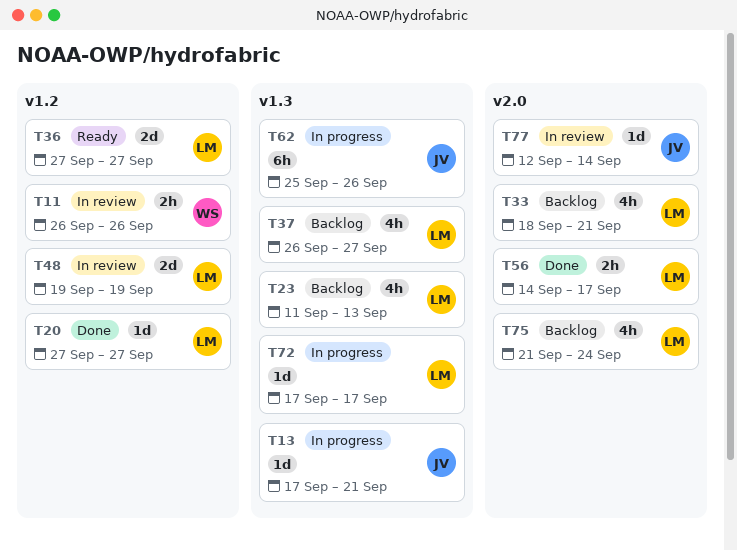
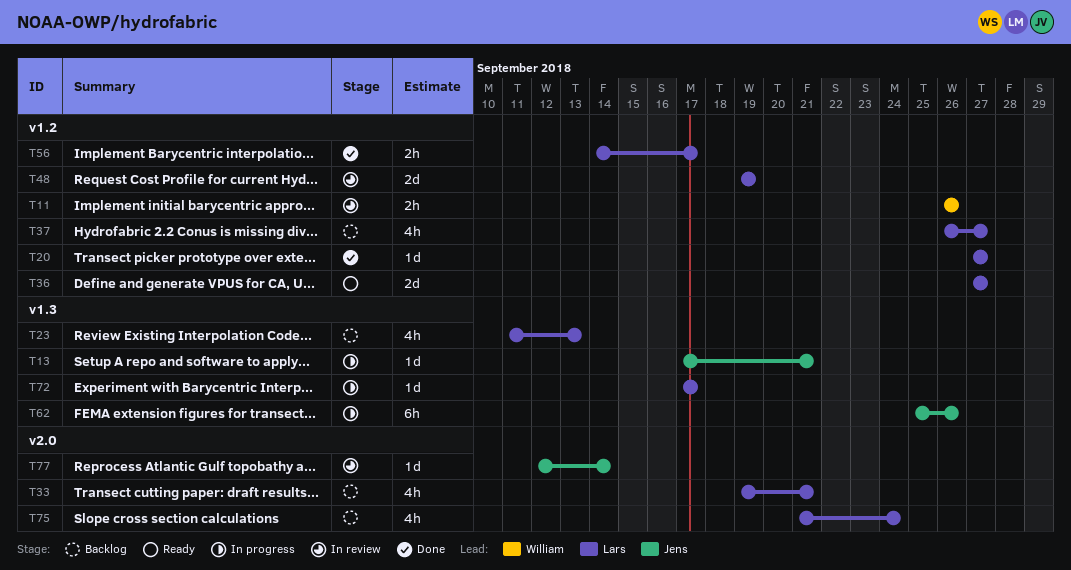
T33, start: Sep 18 -> Sep 19
T37, label: v1.3 -> v1.2
T56, label: v2.0 -> v1.2

